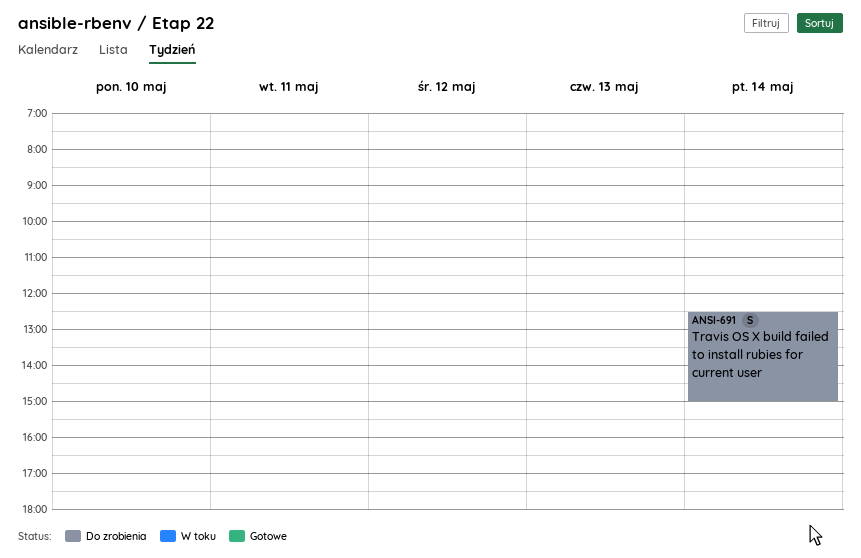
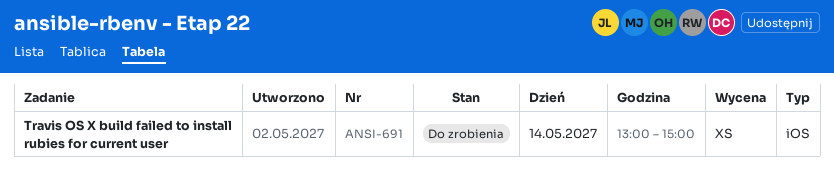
ANSI-691, estimate: S -> XS
ANSI-691, begins: 12:30 -> 13:00

